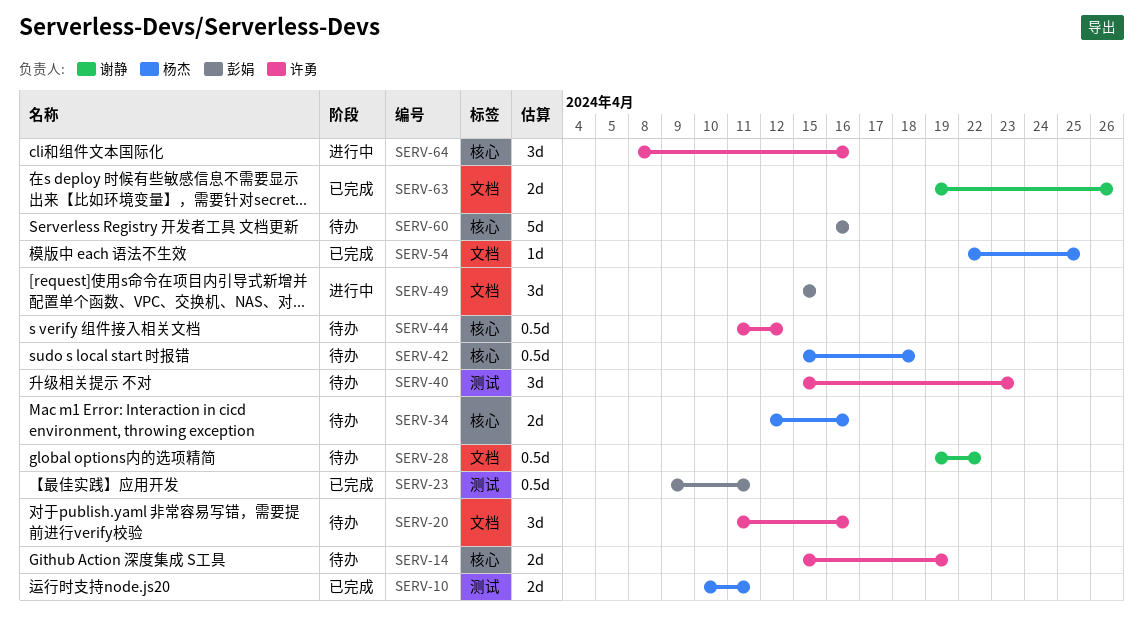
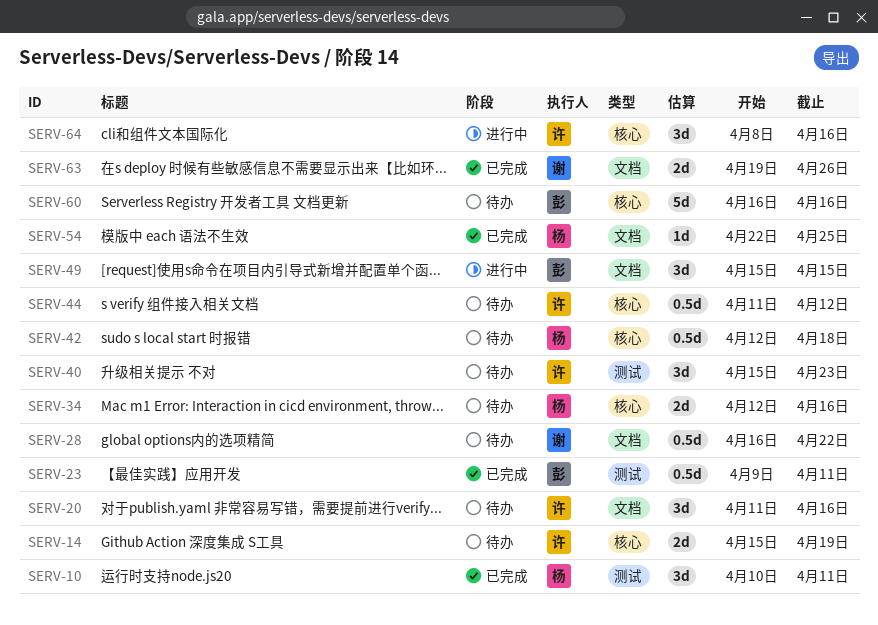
SERV-10, estimate: 2d -> 3d
SERV-28, start: Apr 19 -> Apr 16
SERV-42, start: Apr 15 -> Apr 12

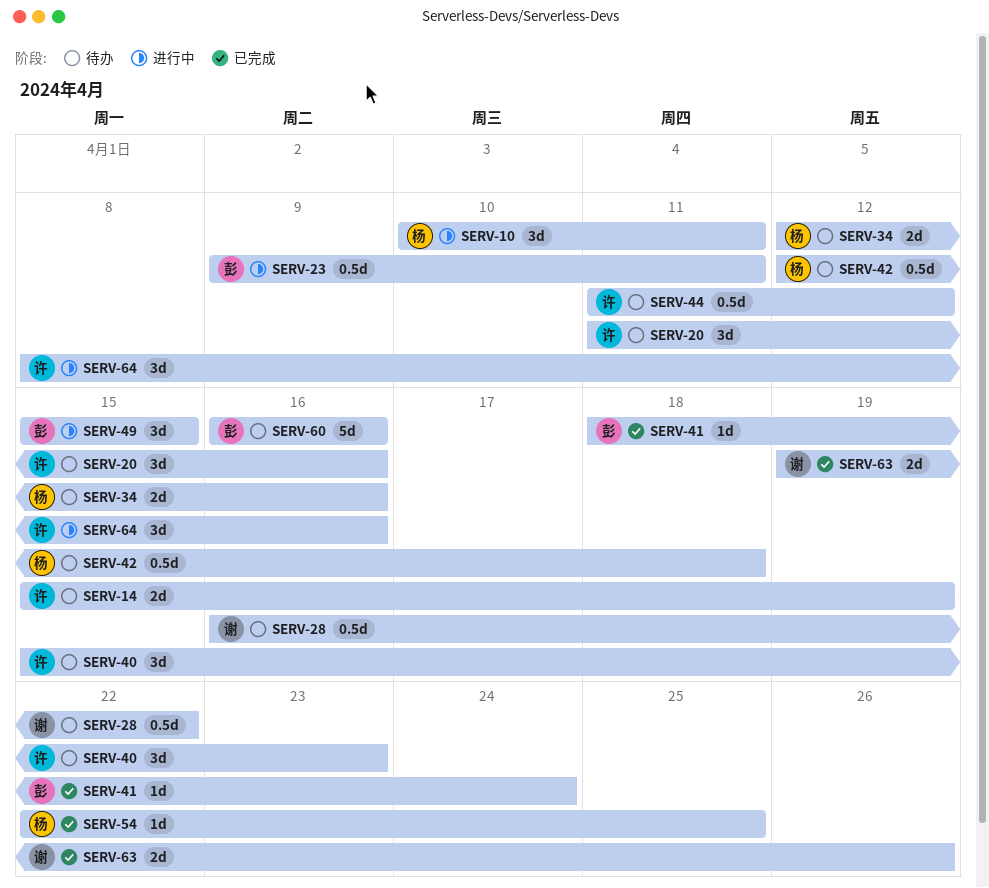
SERV-10, status: 已完成 -> 进行中
SERV-23, status: 已完成 -> 进行中
SERV-41: none -> present

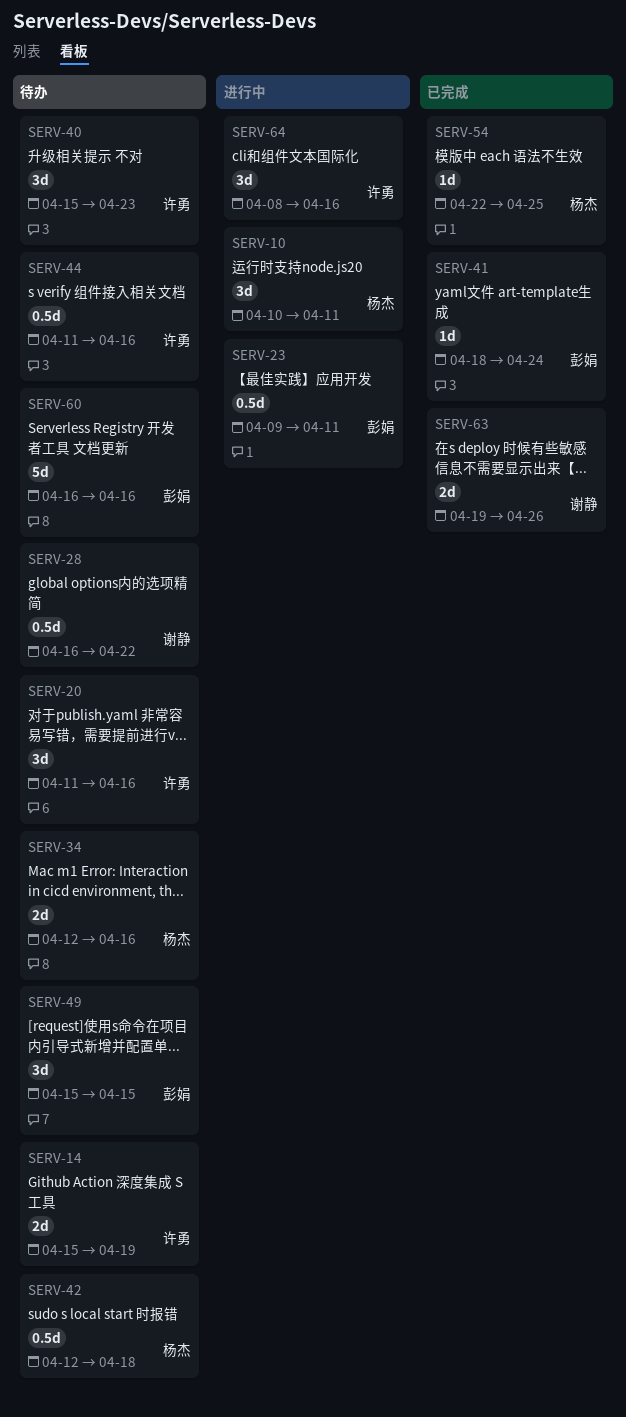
SERV-44, due: Apr 12 -> Apr 16
SERV-49, status: 进行中 -> 待办

